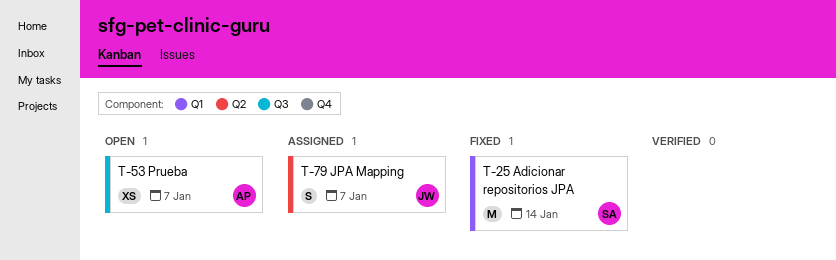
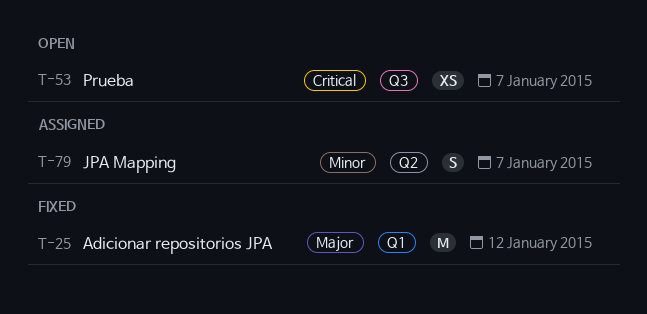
T-25, due: Jan 14 -> Jan 12

